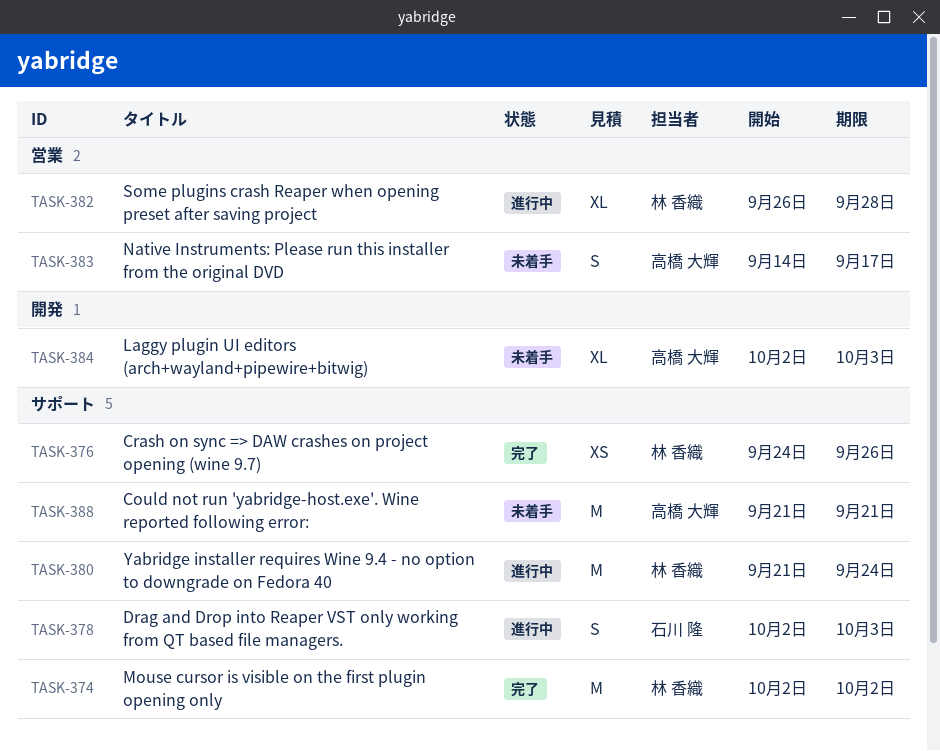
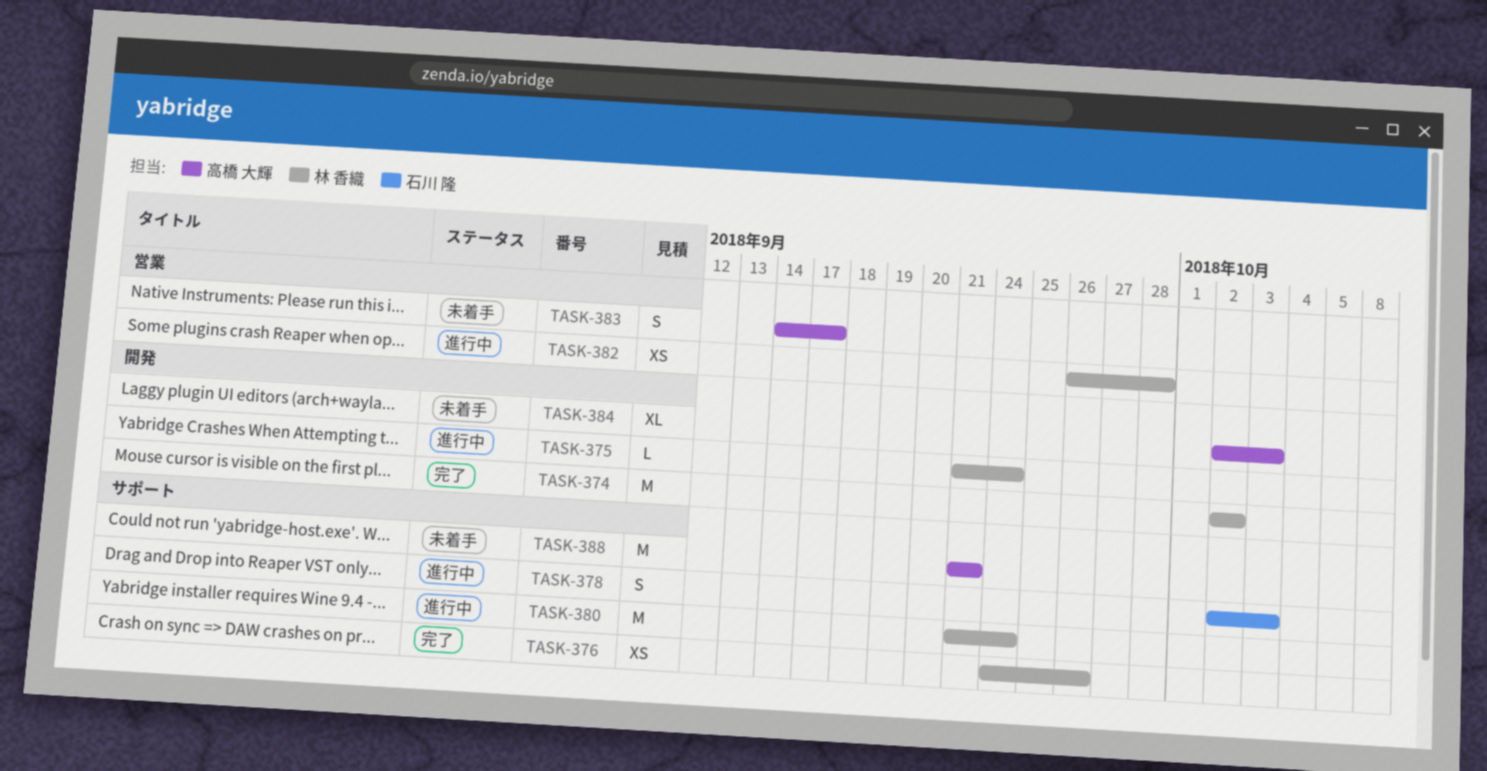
TASK-374, label: サポート -> 開発
TASK-375: none -> present
TASK-382, estimate: XL -> XS

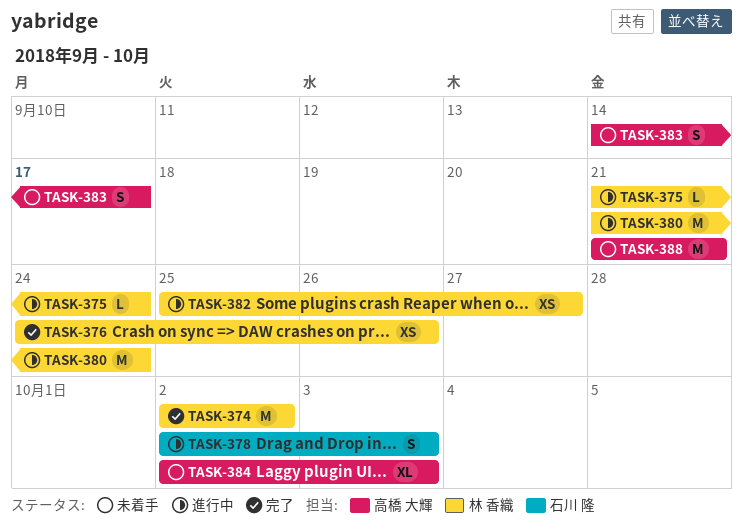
TASK-382, start: Sep 26 -> Sep 25
TASK-382, due: Sep 28 -> Sep 27

